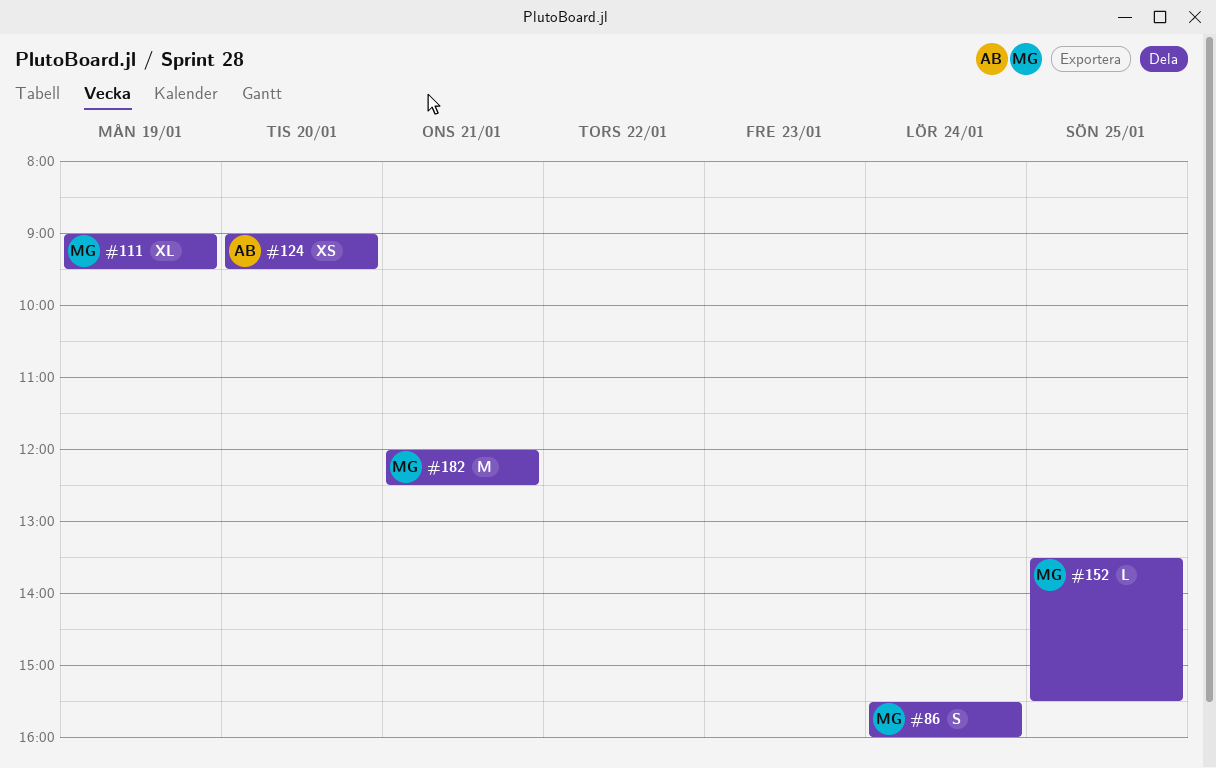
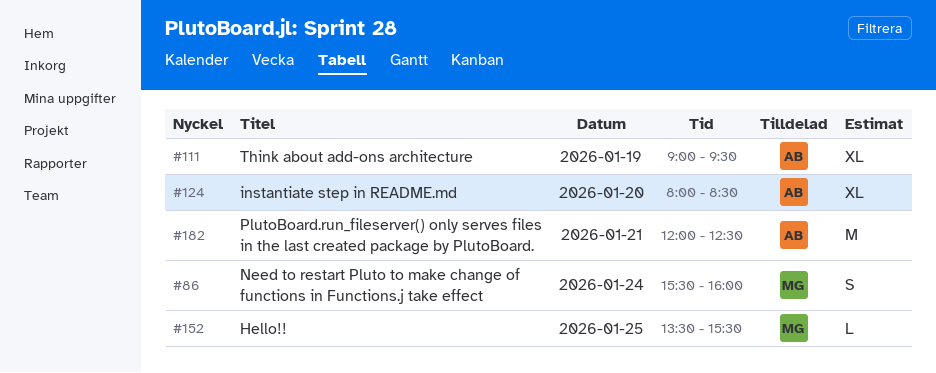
#111, owner: MG -> AB
#124, estimate: XS -> XL
#124, begins: 09:00 -> 08:00
#124, ends: 09:30 -> 08:30
#182, owner: MG -> AB

